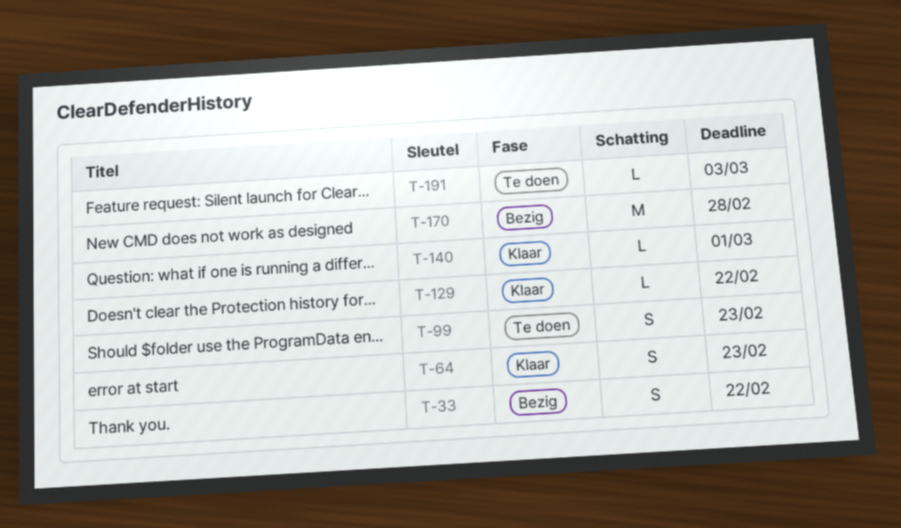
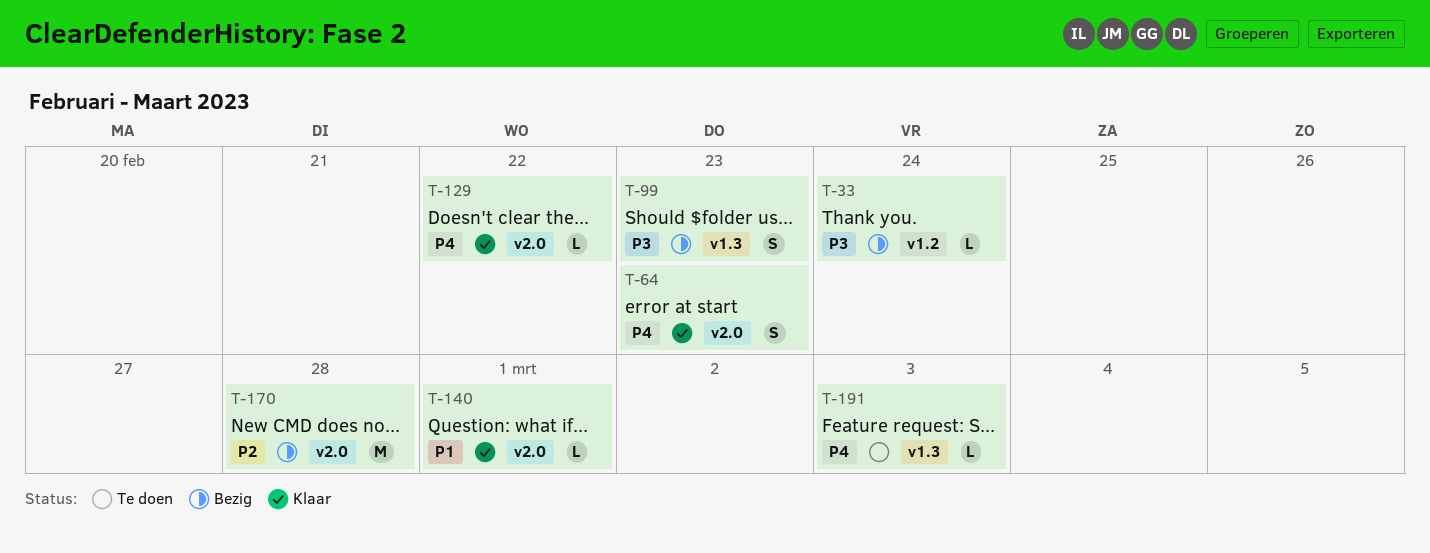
T-33, estimate: S -> L
T-33, due: Feb 22 -> Feb 24
T-99, status: Te doen -> Bezig

